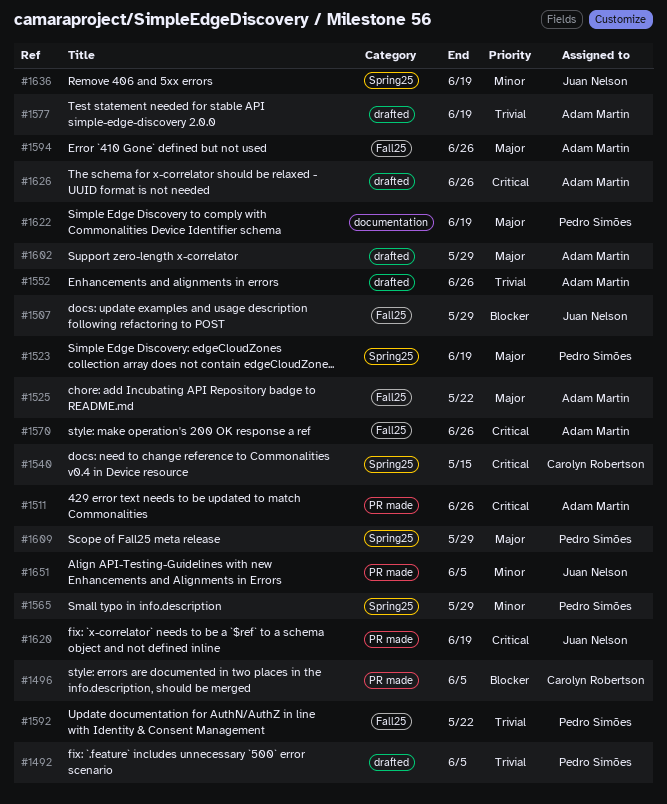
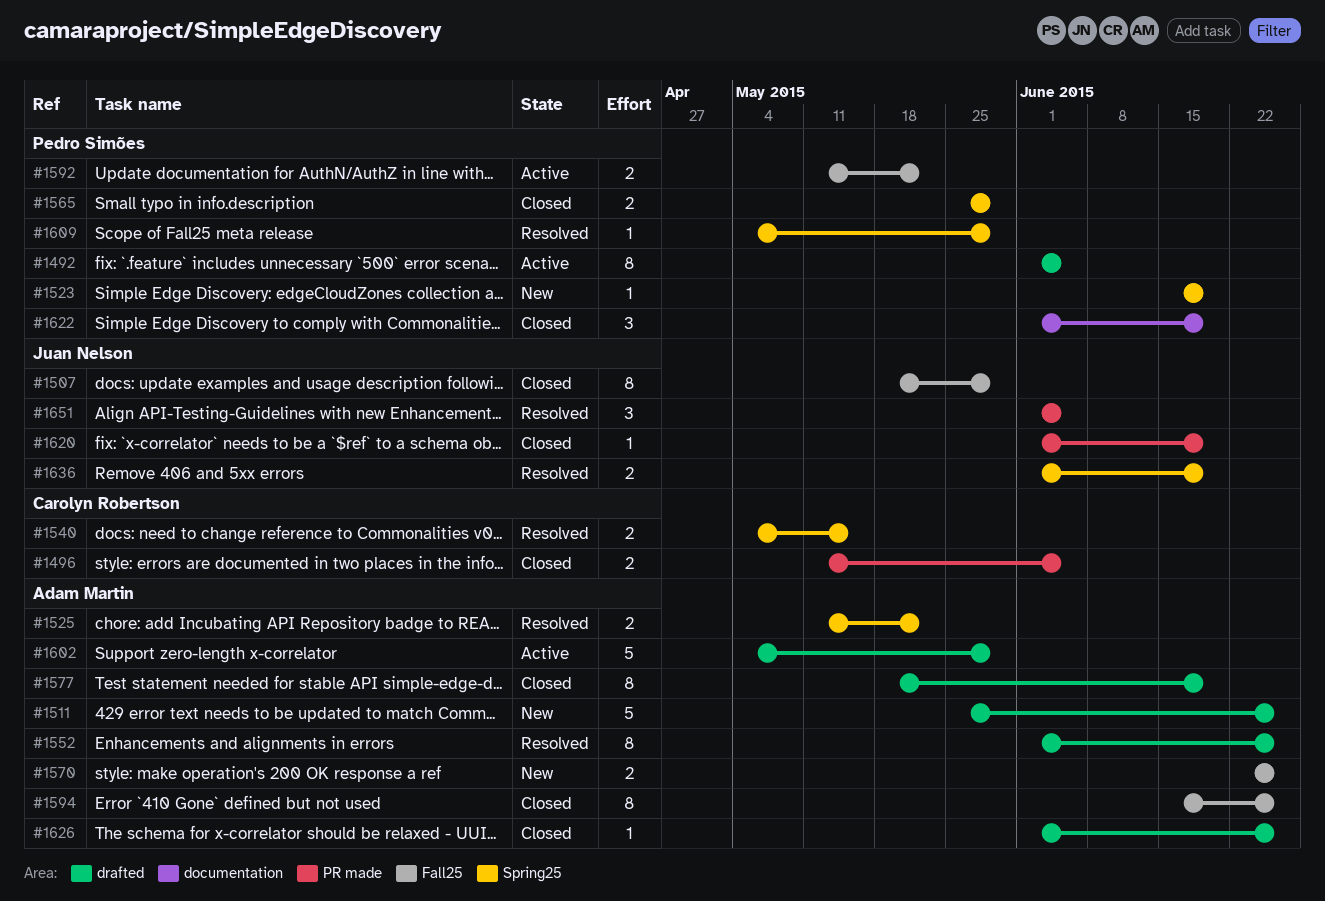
#1511, label: PR made -> drafted
#1525, label: Fall25 -> Spring25

